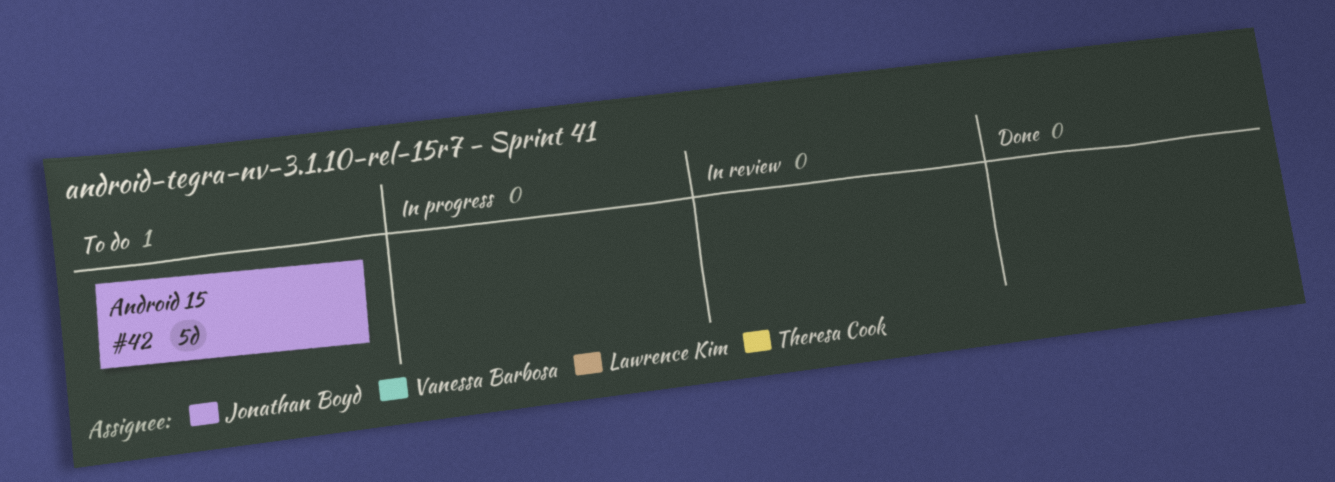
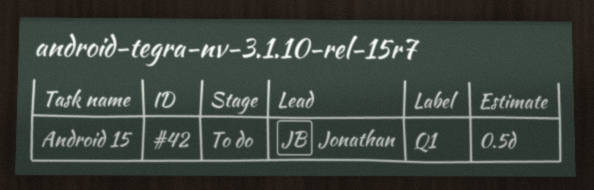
#42, estimate: 5d -> 0.5d

